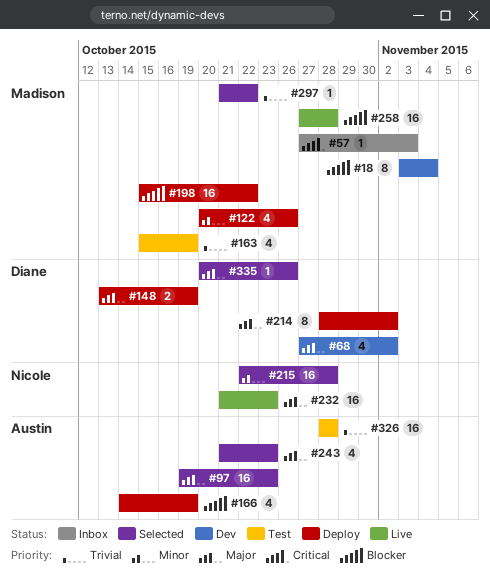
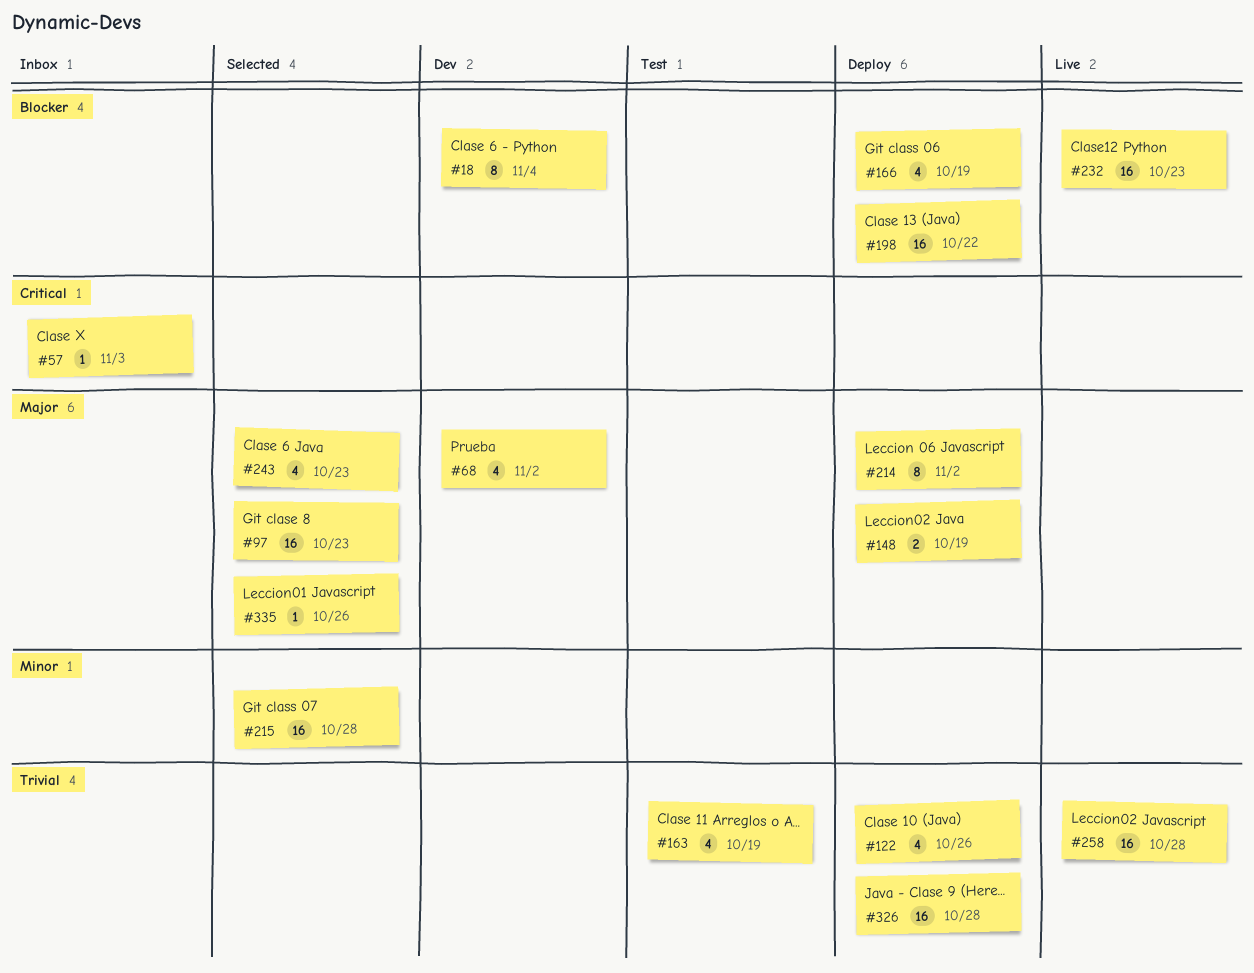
#122, priority: Minor -> Trivial
#232, priority: Major -> Blocker
#258, priority: Blocker -> Trivial
#297: present -> none
#326, status: Test -> Deploy

